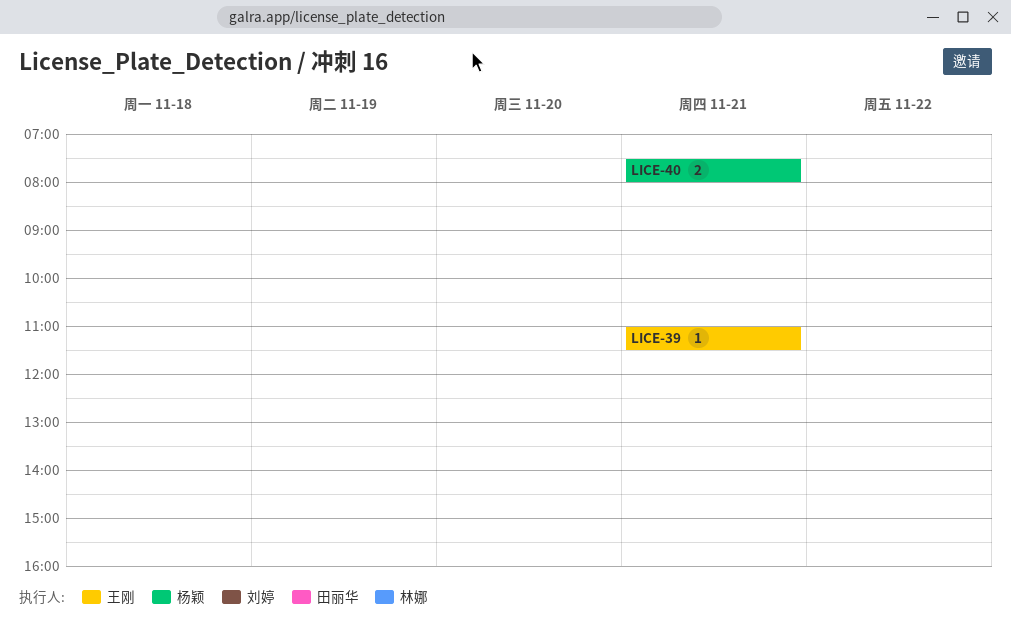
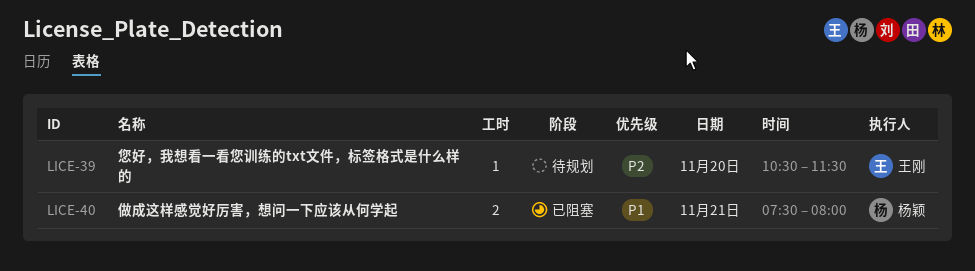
LICE-39, day: Nov 21 -> Nov 20
LICE-39, begins: 11:00 -> 10:30

